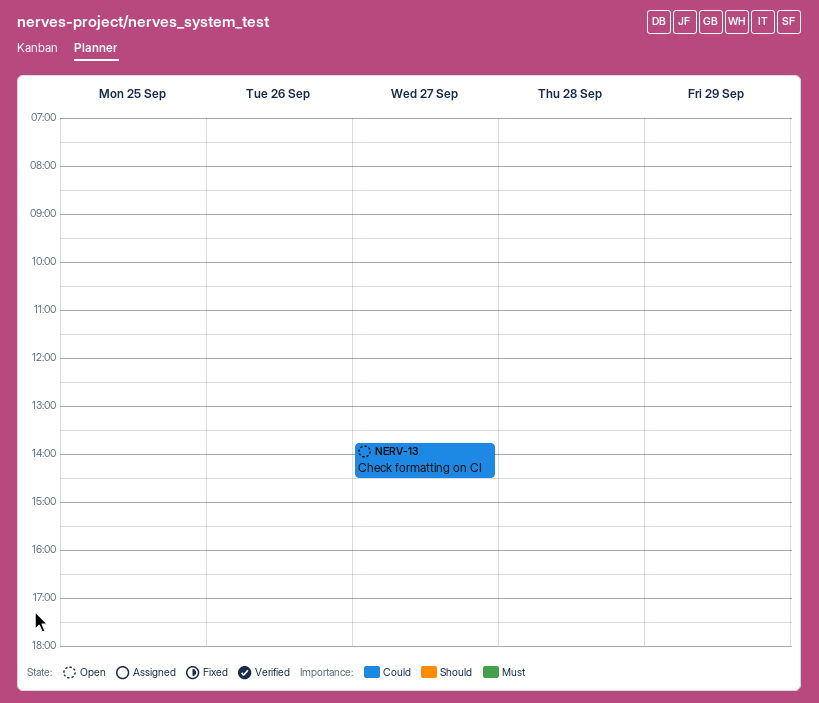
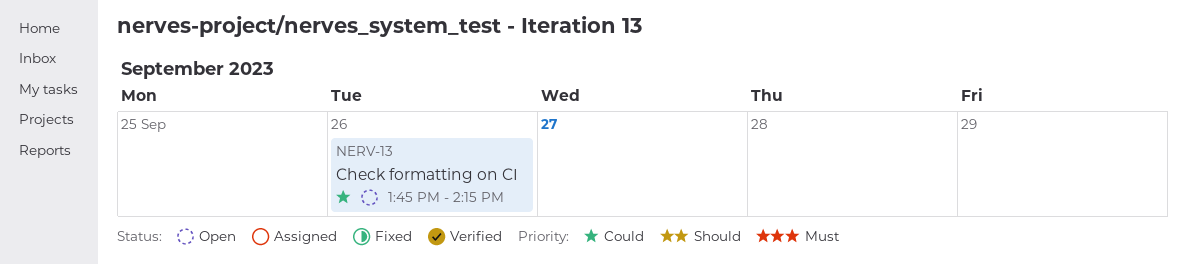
NERV-13, day: Sep 27 -> Sep 26
NERV-13, ends: 14:30 -> 14:15

